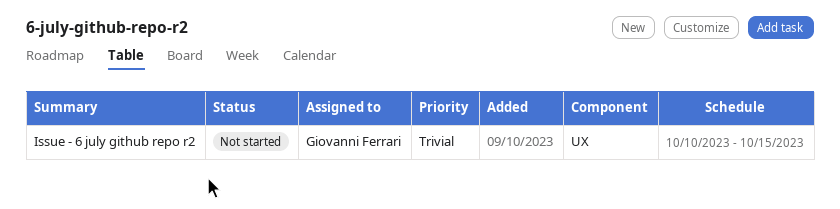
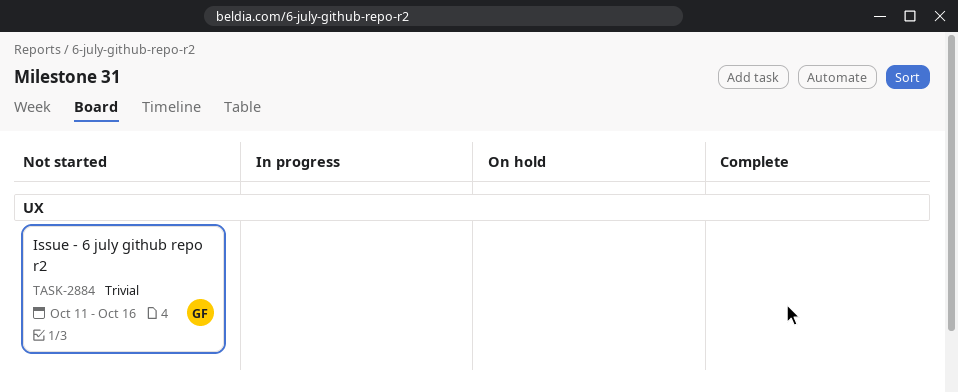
Issue - 6 july github repo r2, start: Oct 10 -> Oct 11
Issue - 6 july github repo r2, due: Oct 15 -> Oct 16

